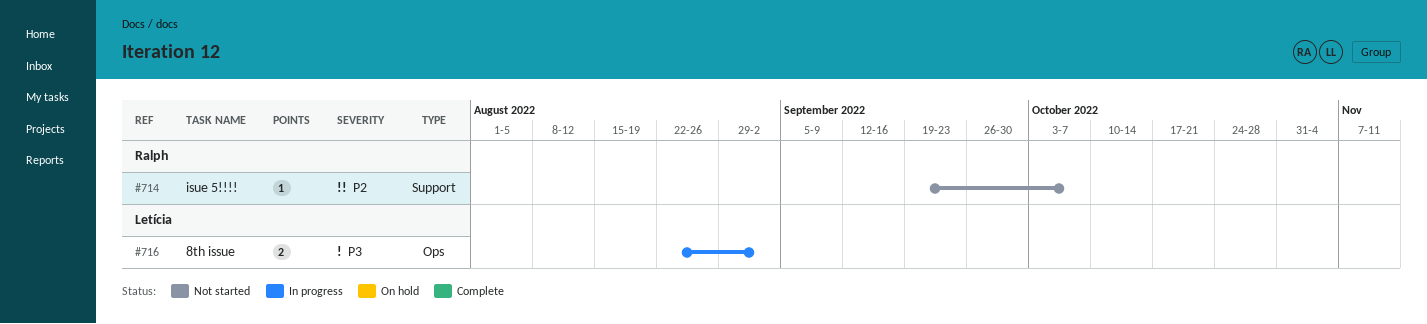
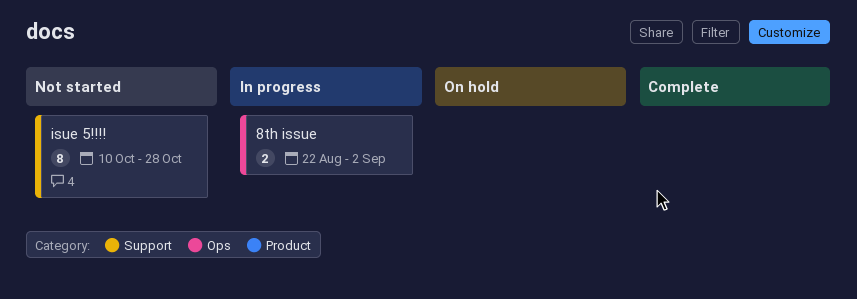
isue 5!!!!, estimate: 1 -> 8
isue 5!!!!, start: Sep 19 -> Oct 10
isue 5!!!!, due: Oct 7 -> Oct 28

